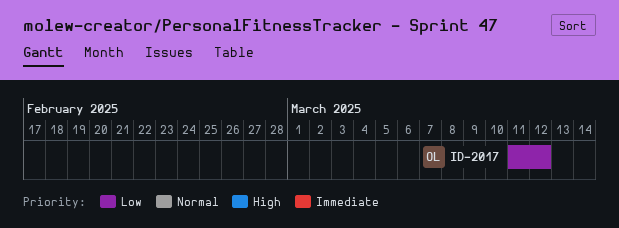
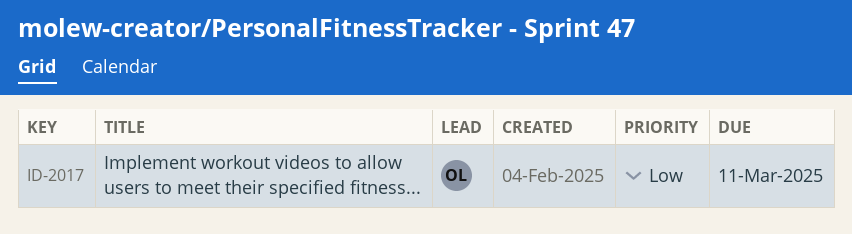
ID-2017, due: Mar 12 -> Mar 11

